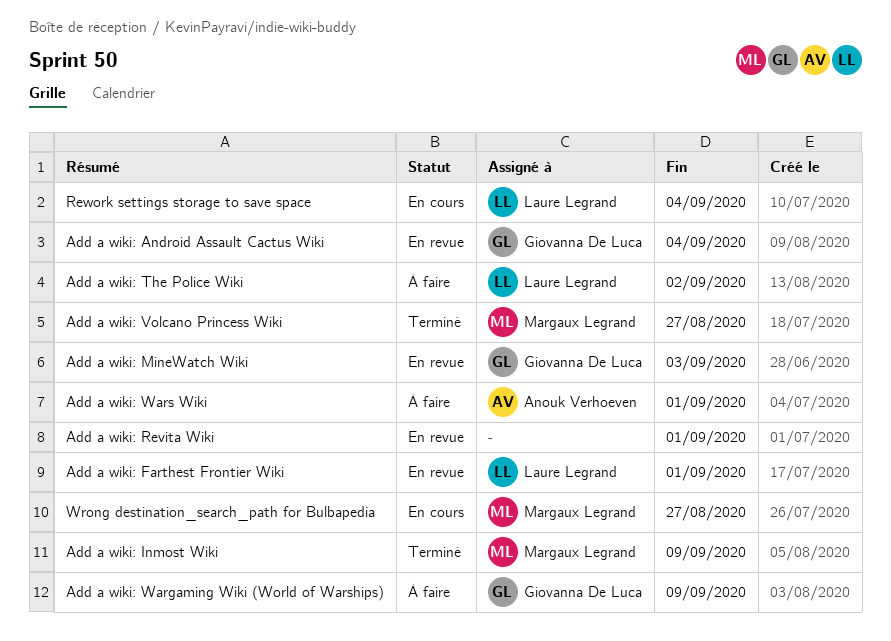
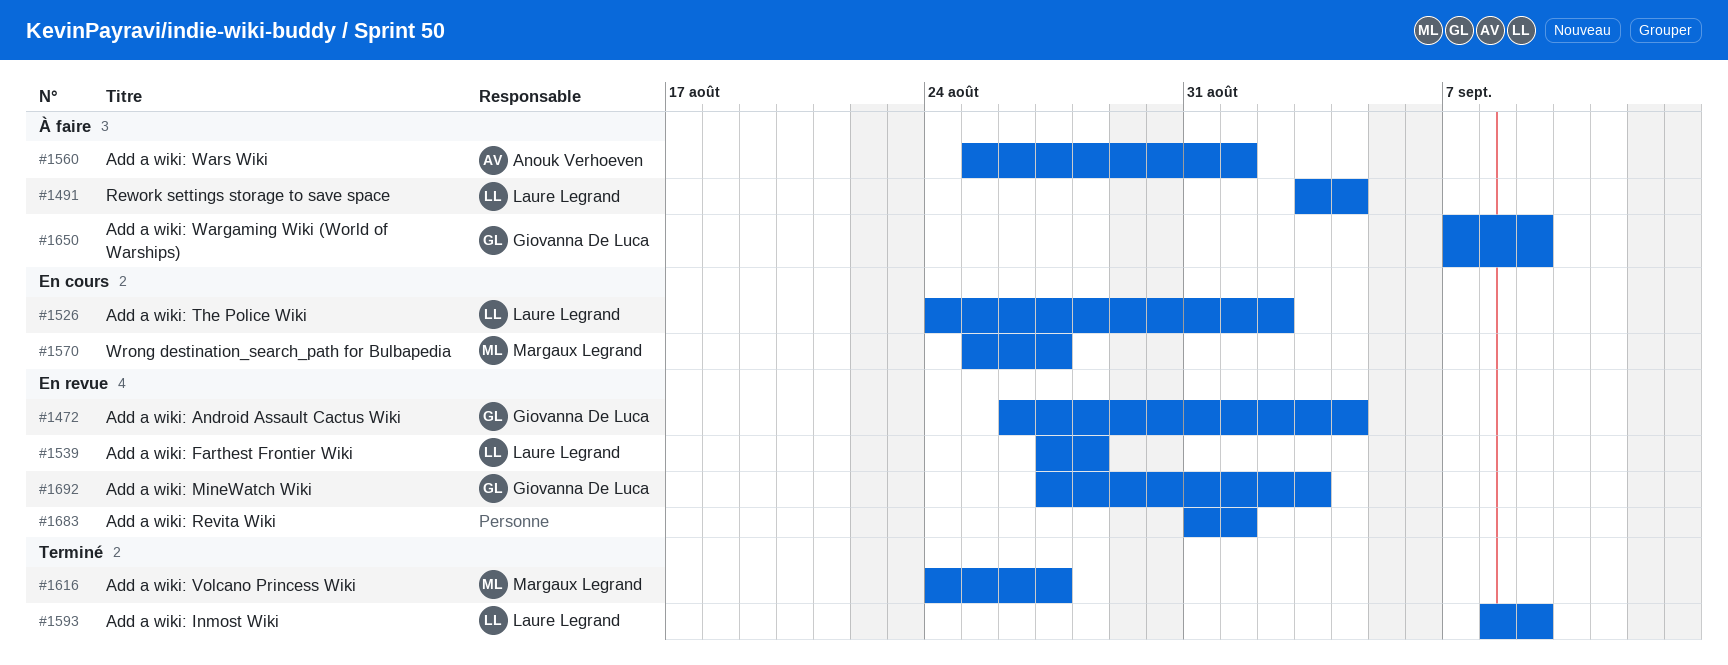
Add a wiki: Farthest Frontier Wiki, due: Sep 1 -> Aug 28
Add a wiki: Inmost Wiki, owner: Margaux Legrand -> Laure Legrand
Add a wiki: The Police Wiki, status: À faire -> En cours
Rework settings storage to save space, status: En cours -> À faire

